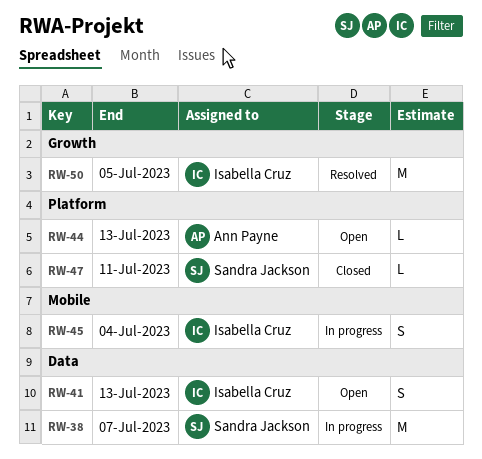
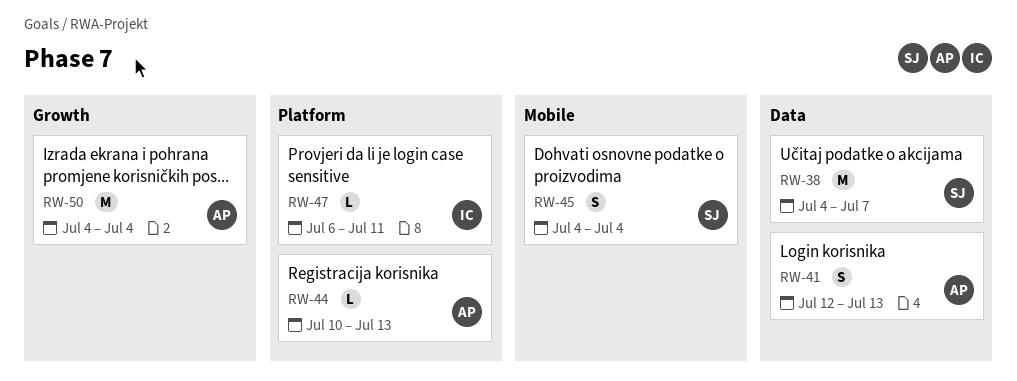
RW-41, owner: Isabella Cruz -> Ann Payne
RW-45, owner: Isabella Cruz -> Sandra Jackson
RW-47, owner: Sandra Jackson -> Isabella Cruz
RW-50, owner: Isabella Cruz -> Ann Payne
RW-50, due: Jul 5 -> Jul 4

